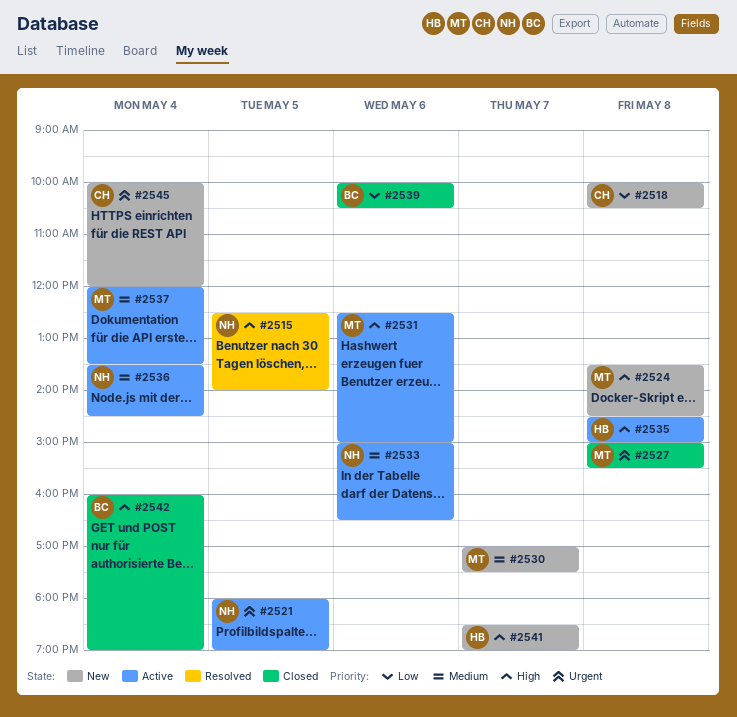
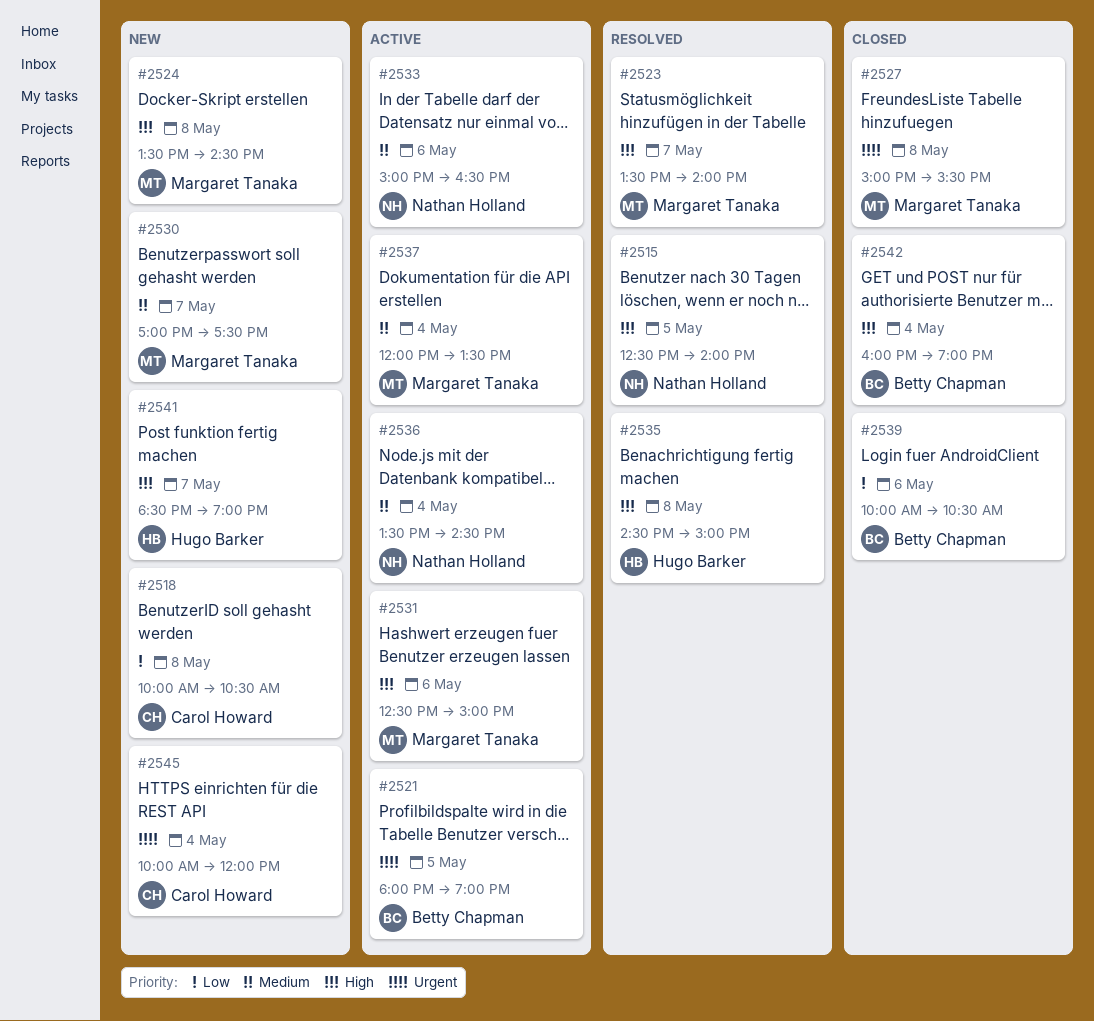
#2521, owner: Nathan Holland -> Betty Chapman
#2523: none -> present
#2535, status: Active -> Resolved

